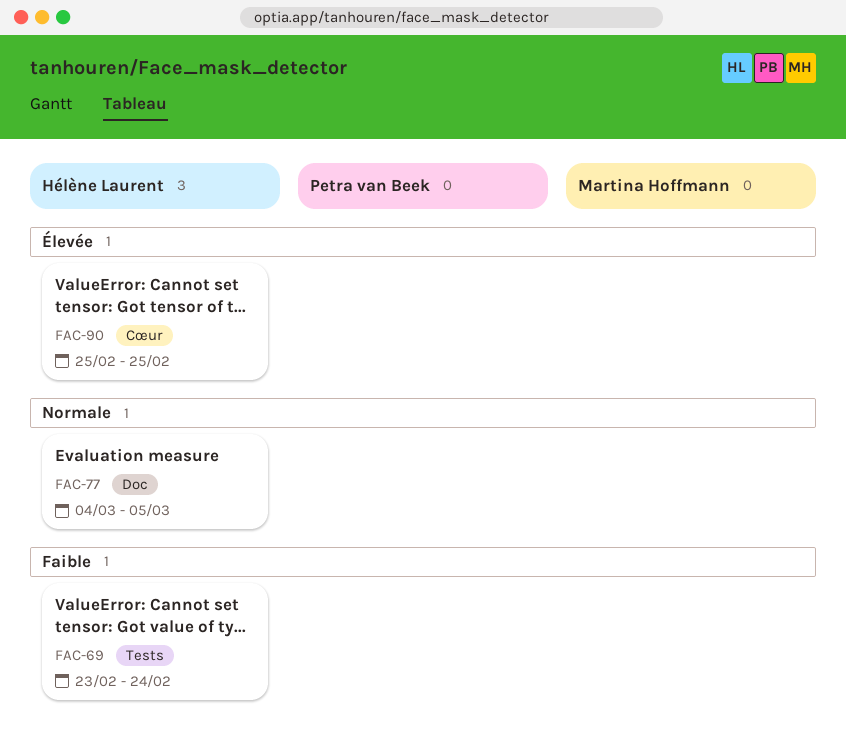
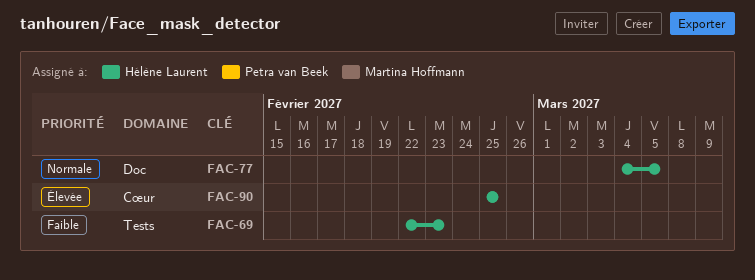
FAC-69, start: Feb 23 -> Feb 22
FAC-69, due: Feb 24 -> Feb 23

